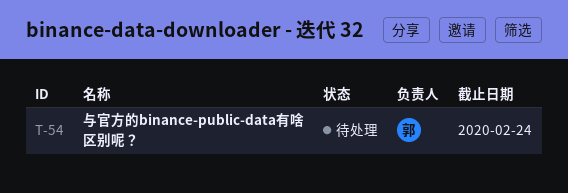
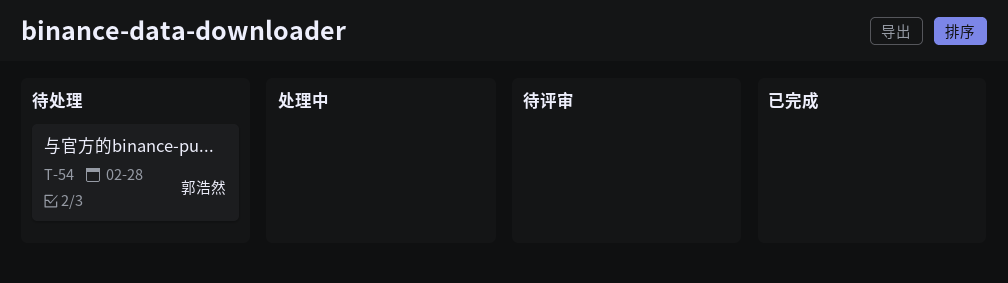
T-54, due: Feb 24 -> Feb 28

